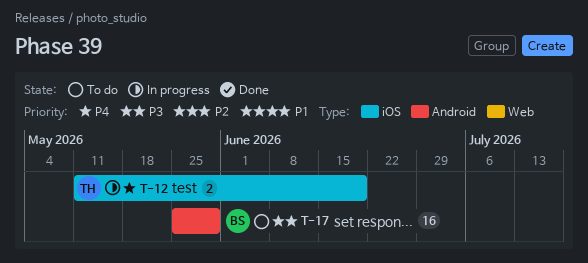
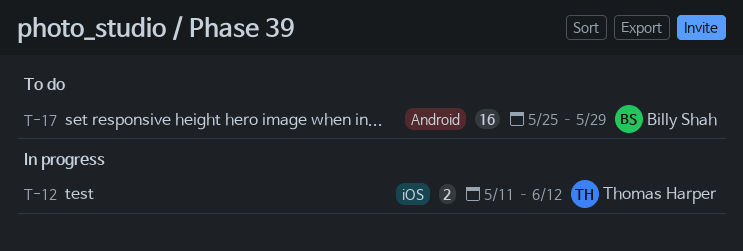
T-12, due: Jun 19 -> Jun 12

